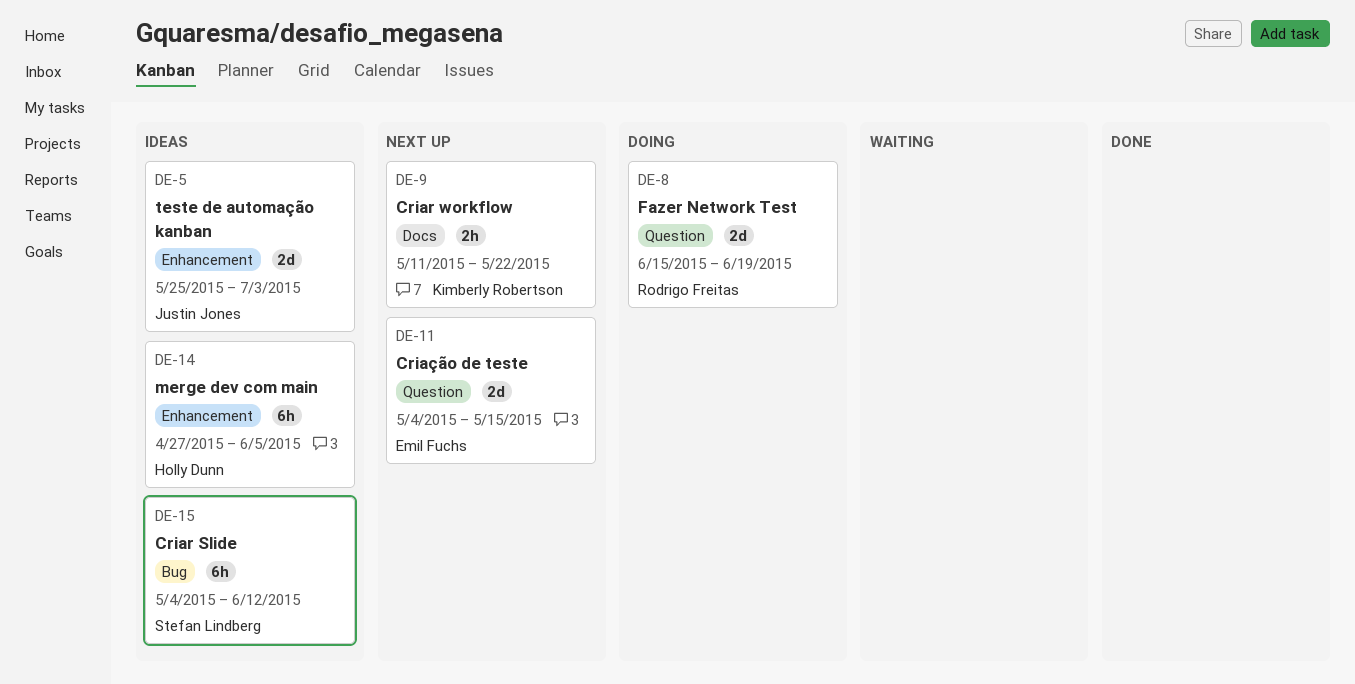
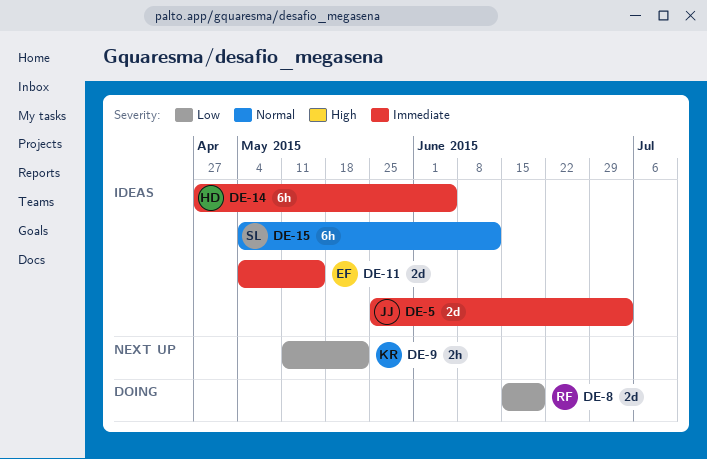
DE-11, status: Next up -> Ideas

